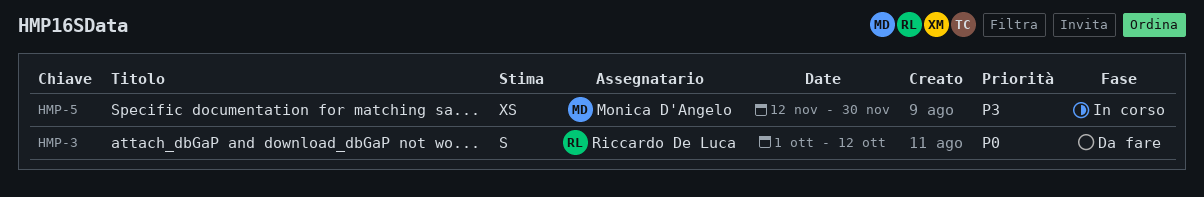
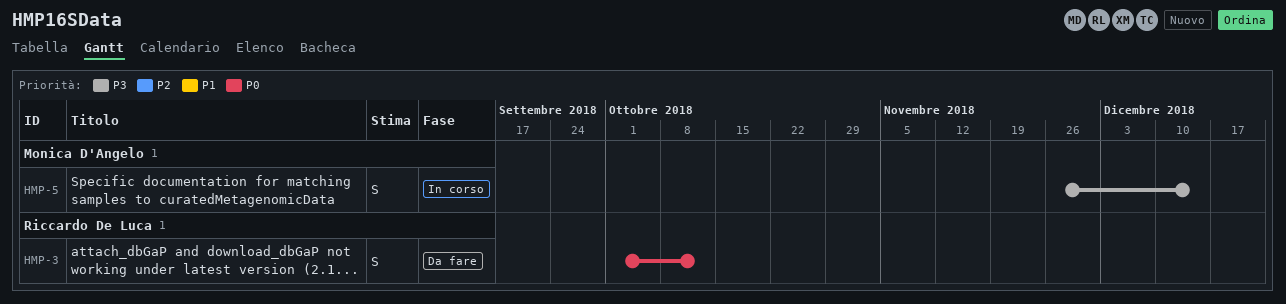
HMP-5, estimate: XS -> S
HMP-5, start: Nov 12 -> Nov 26
HMP-5, due: Nov 30 -> Dec 14

